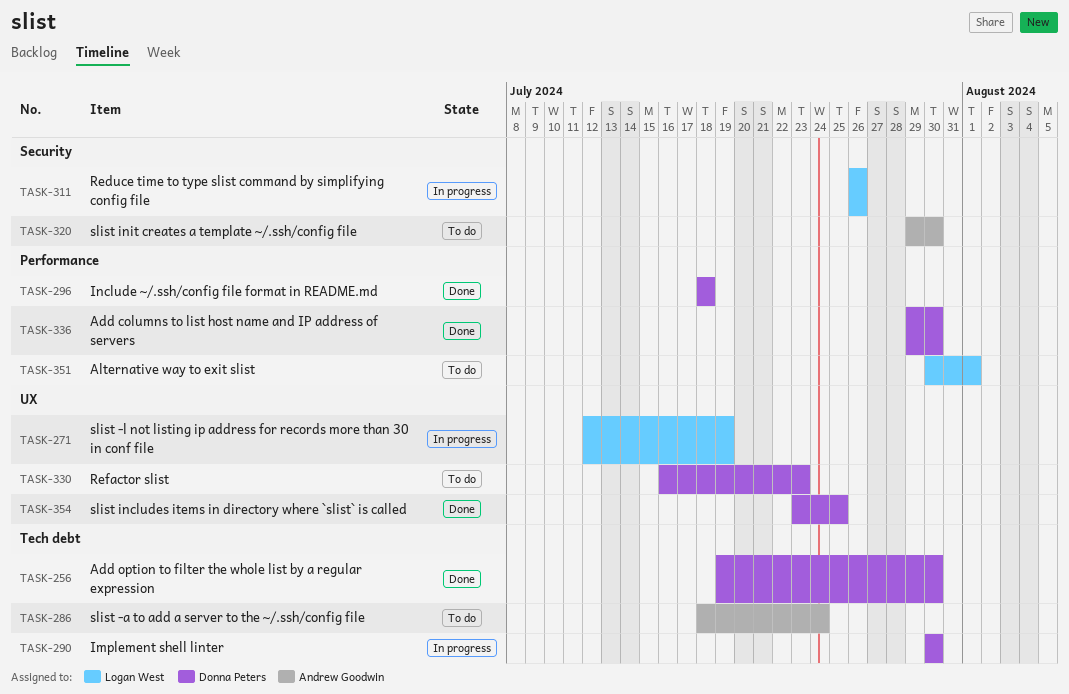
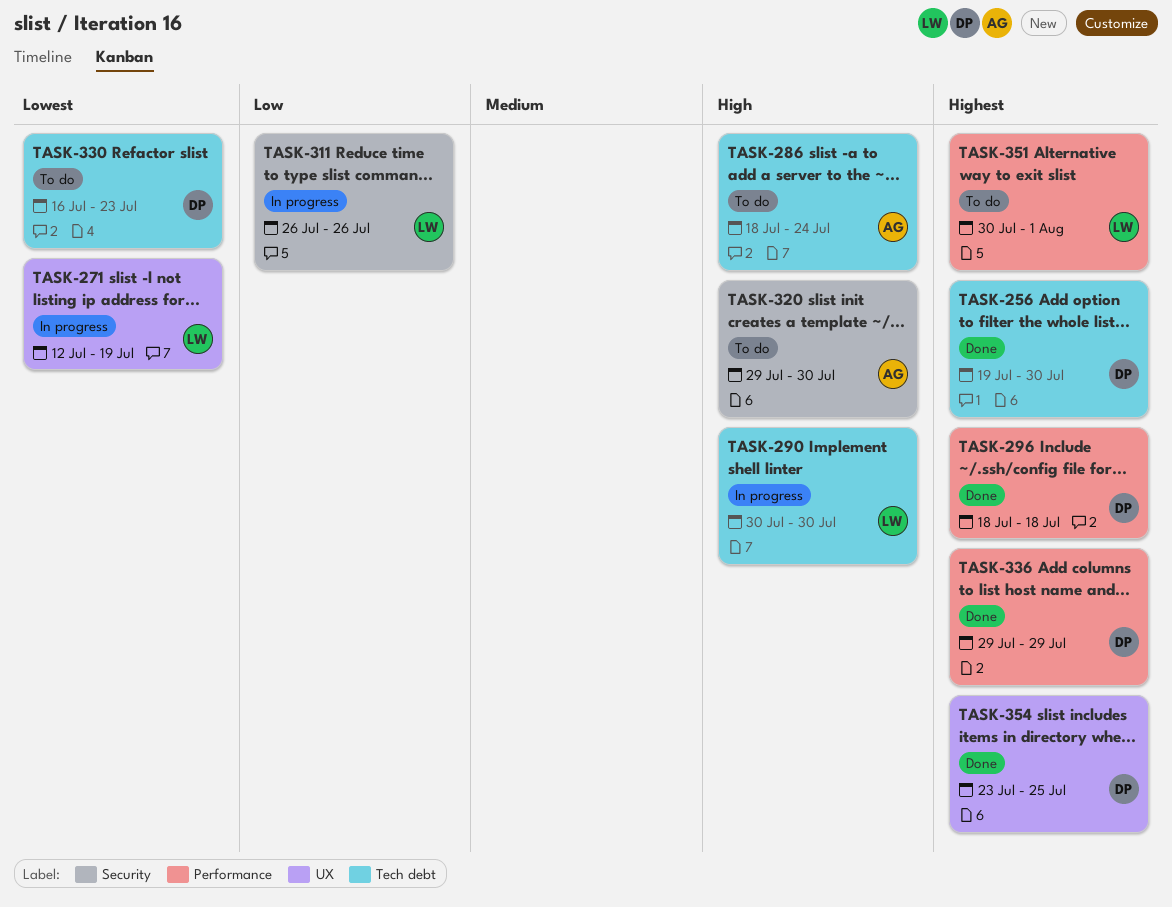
TASK-290, owner: Donna Peters -> Logan West
TASK-330, label: UX -> Tech debt
TASK-336, due: Jul 30 -> Jul 29

